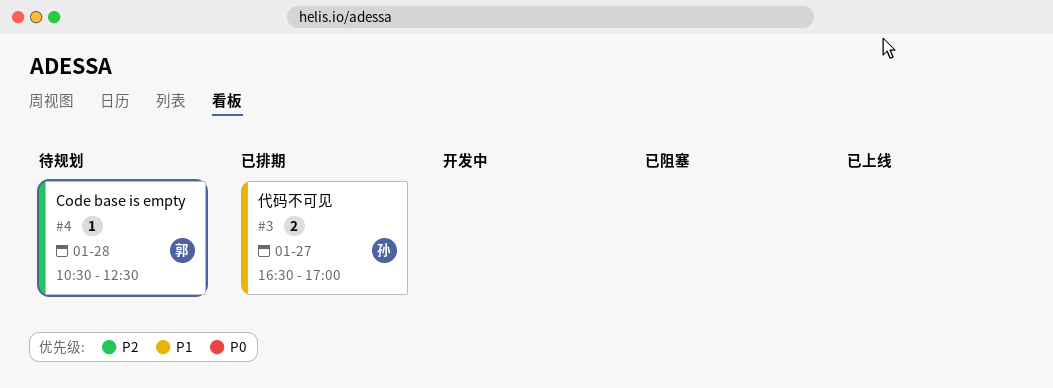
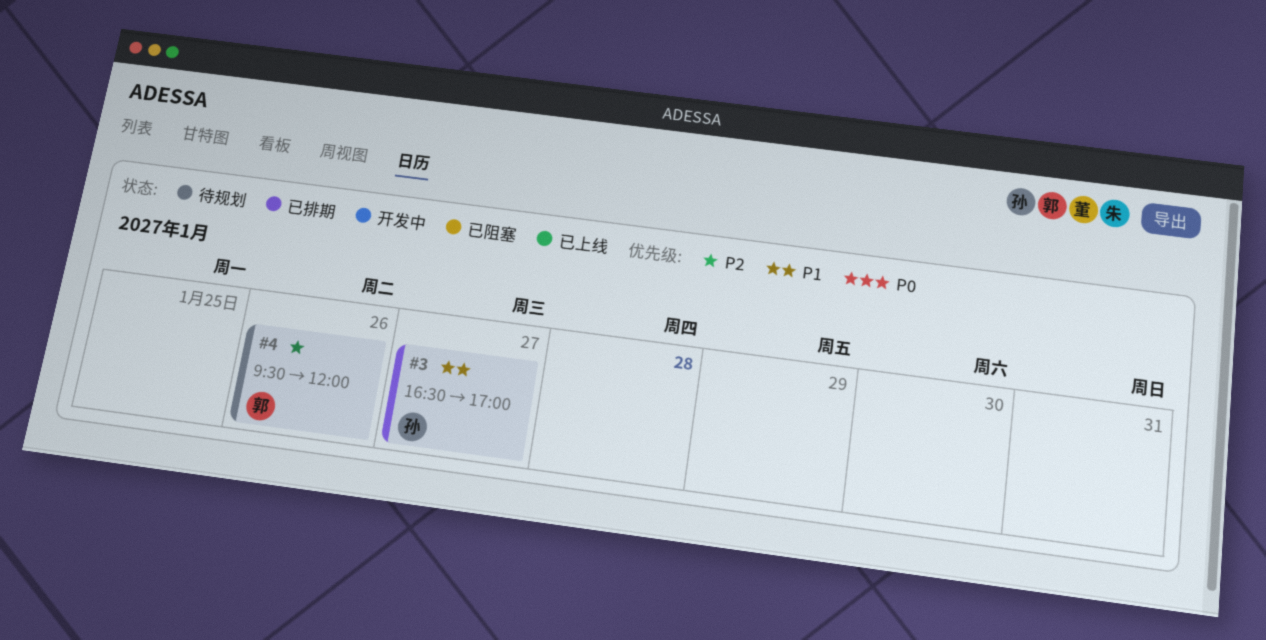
#4, day: Jan 28 -> Jan 26
#4, begins: 10:30 -> 09:30
#4, ends: 12:30 -> 12:00

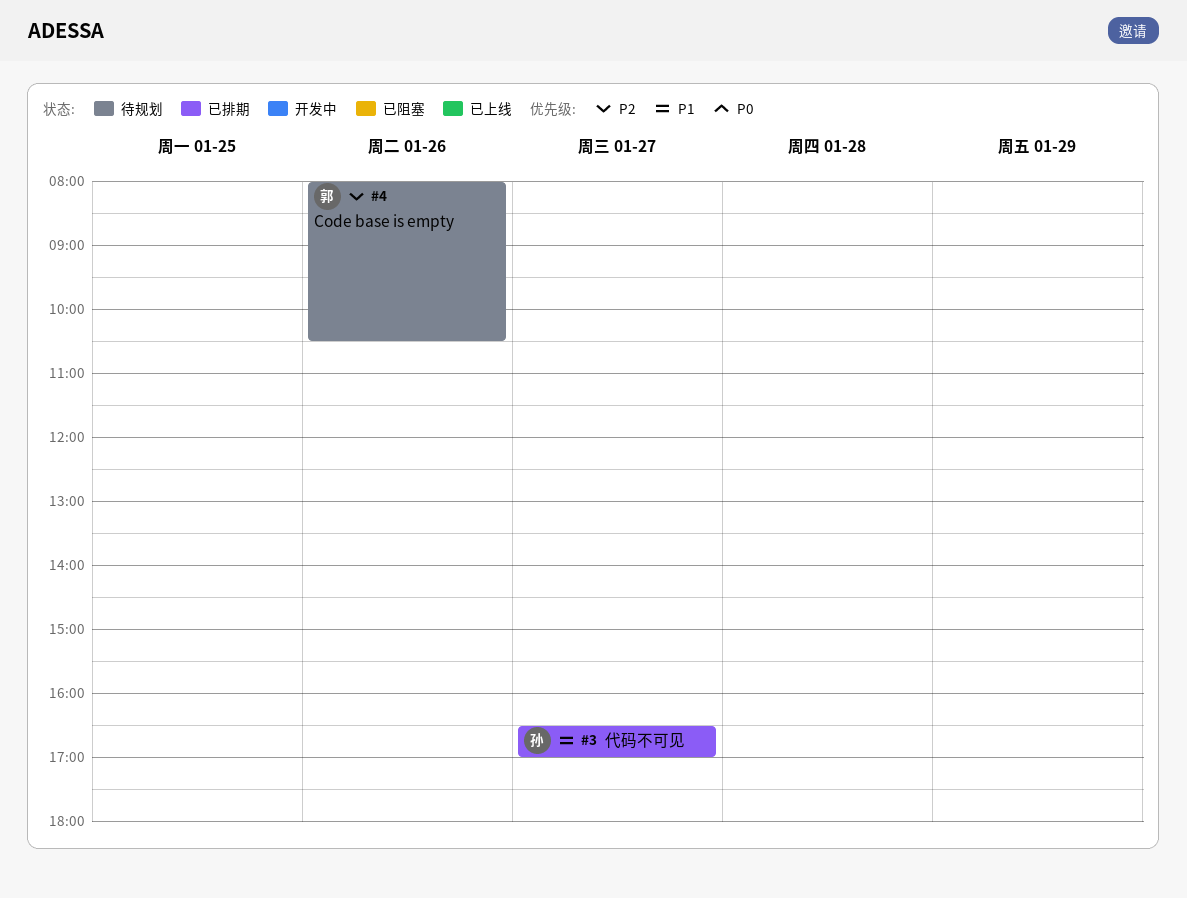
#4, begins: 09:30 -> 08:00
#4, ends: 12:00 -> 10:30

